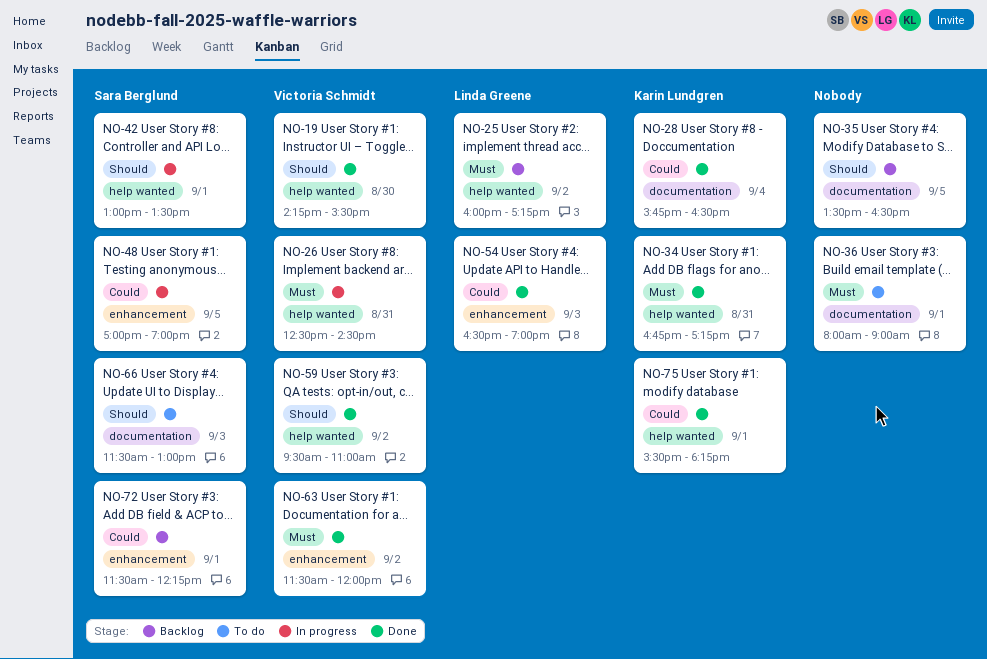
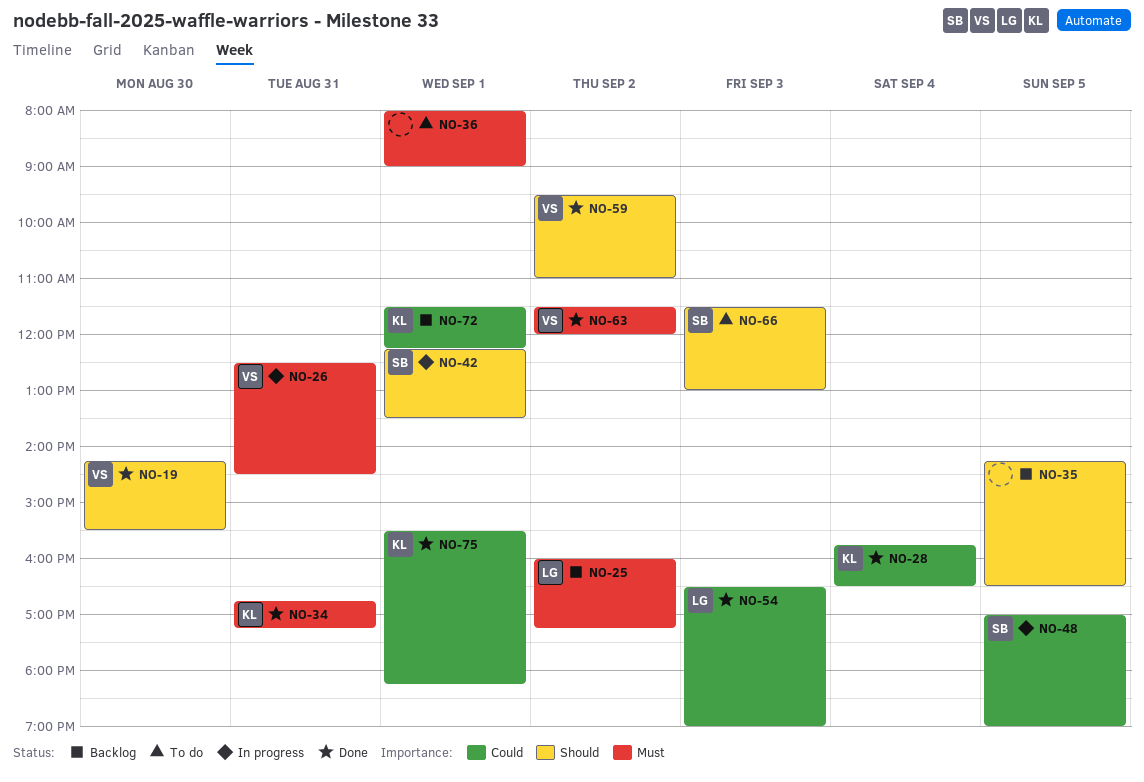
NO-35, begins: 13:30 -> 14:15
NO-42, begins: 13:00 -> 12:15
NO-72, owner: Sara Berglund -> Karin Lundgren

